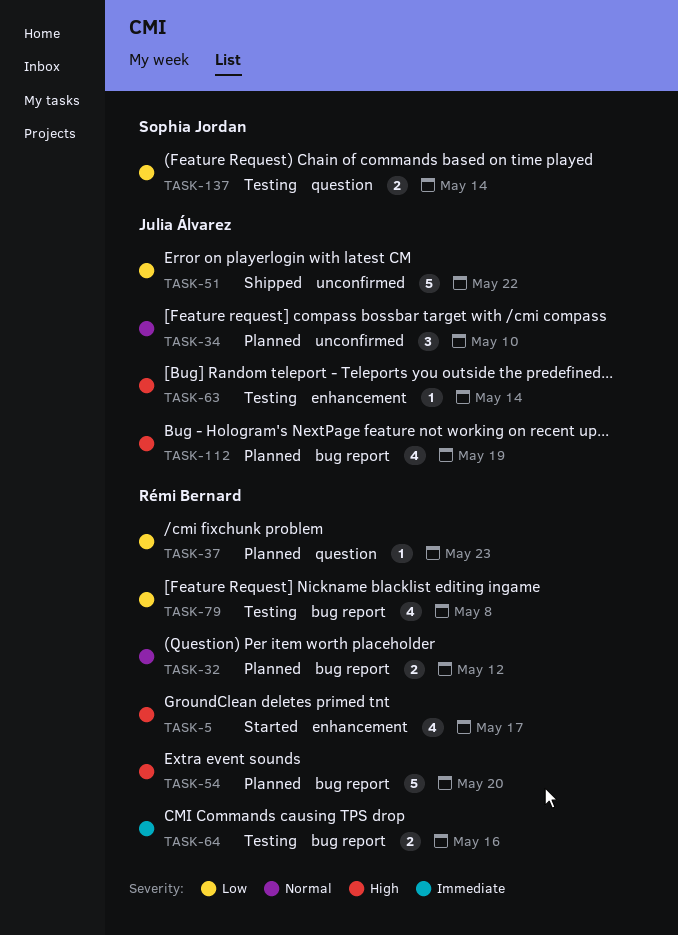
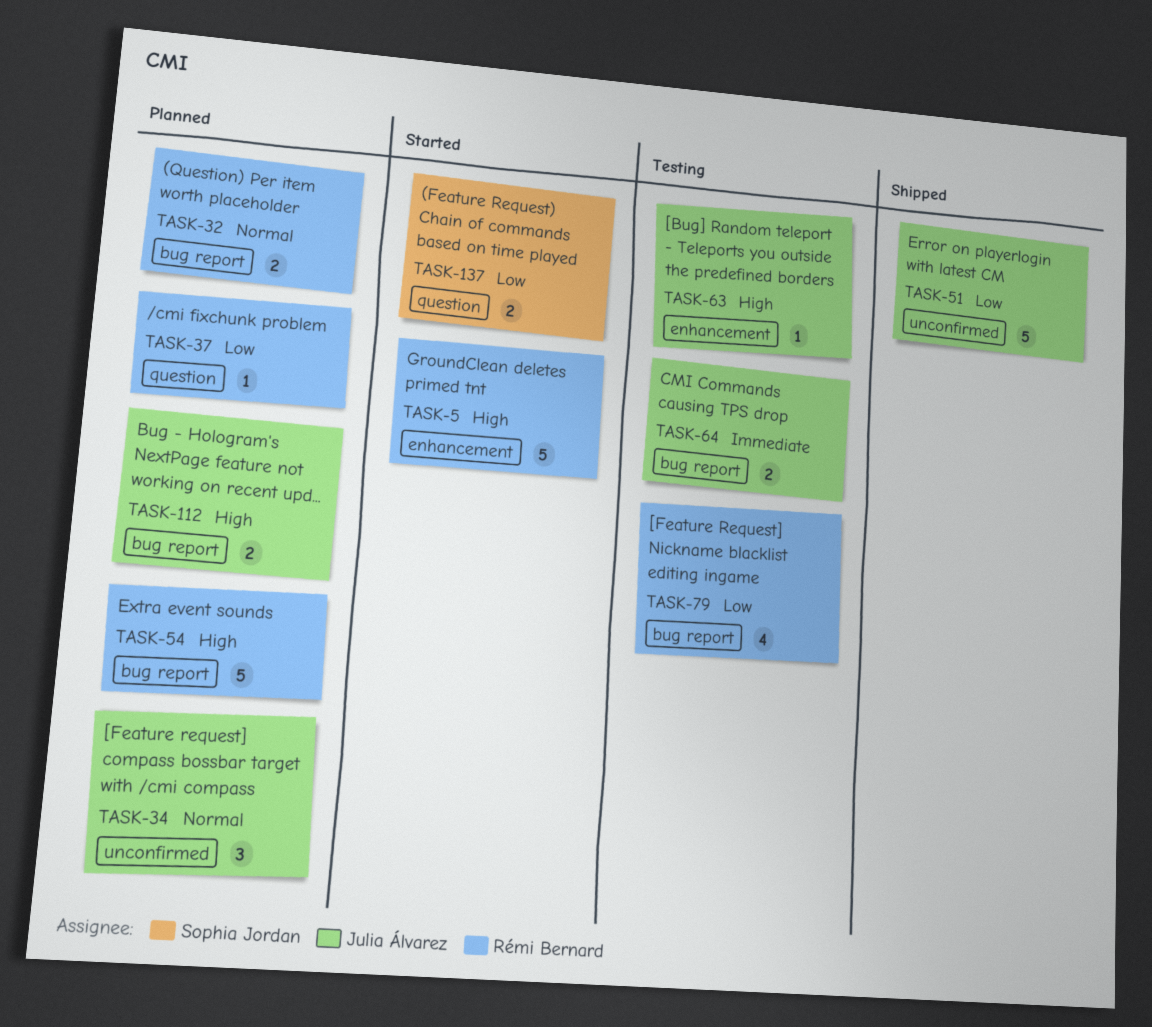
TASK-5, estimate: 4 -> 5
TASK-64, owner: Rémi Bernard -> Julia Álvarez
TASK-112, estimate: 4 -> 2
TASK-137, status: Testing -> Started

